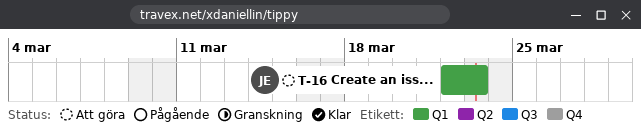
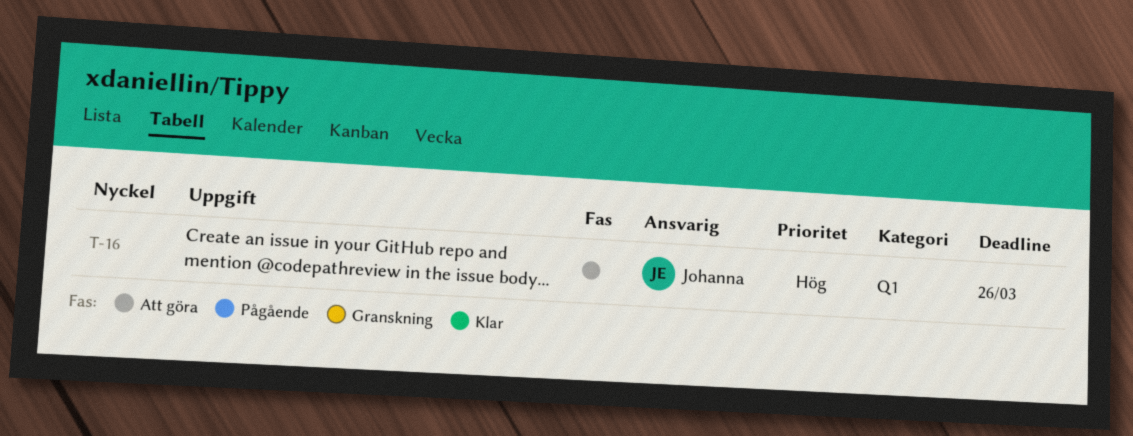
T-16, due: Mar 23 -> Mar 26

